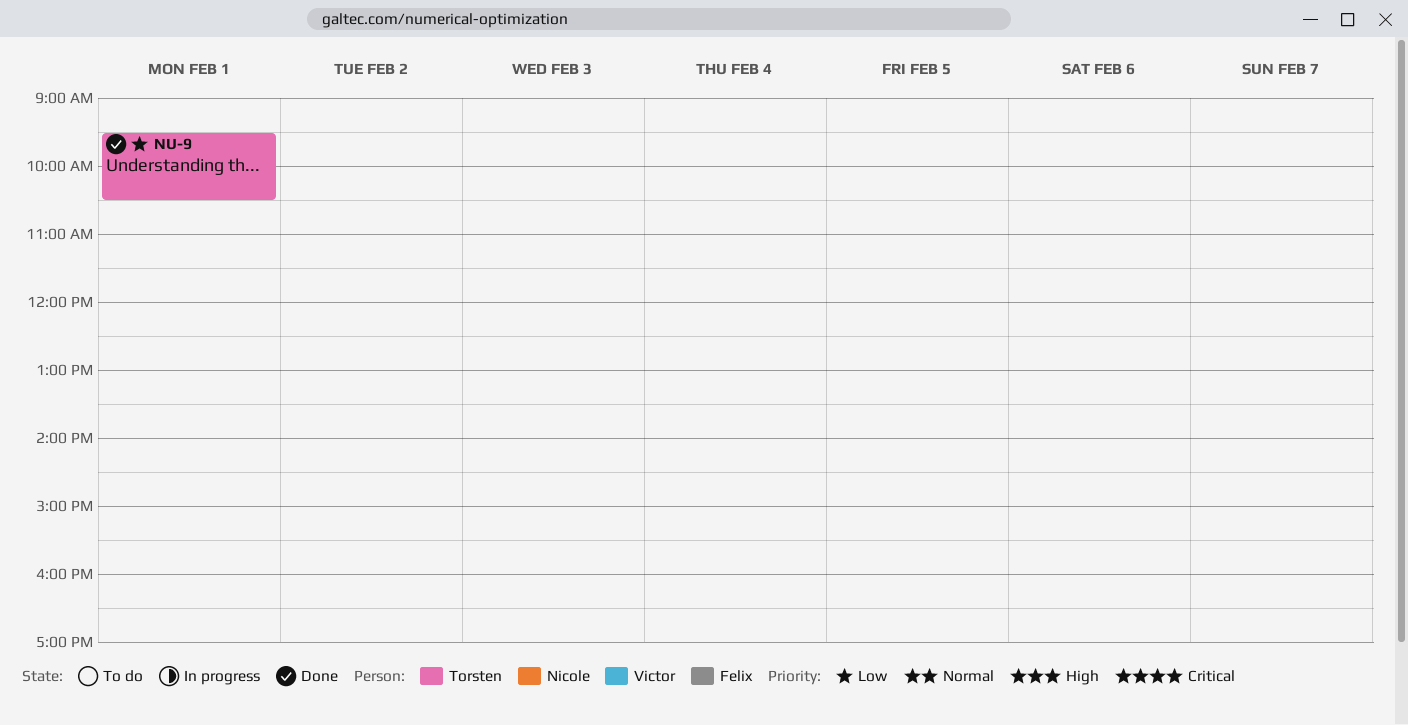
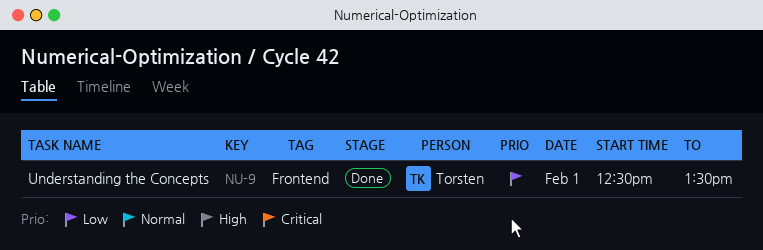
NU-9, begins: 09:30 -> 12:30
NU-9, ends: 10:30 -> 13:30

